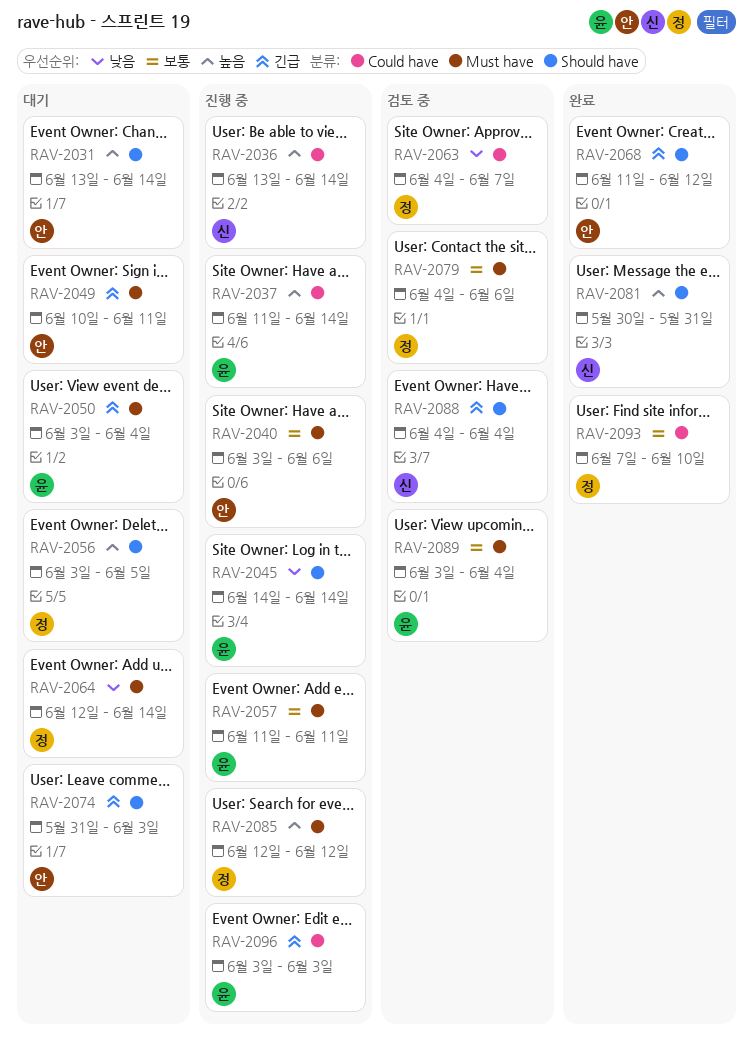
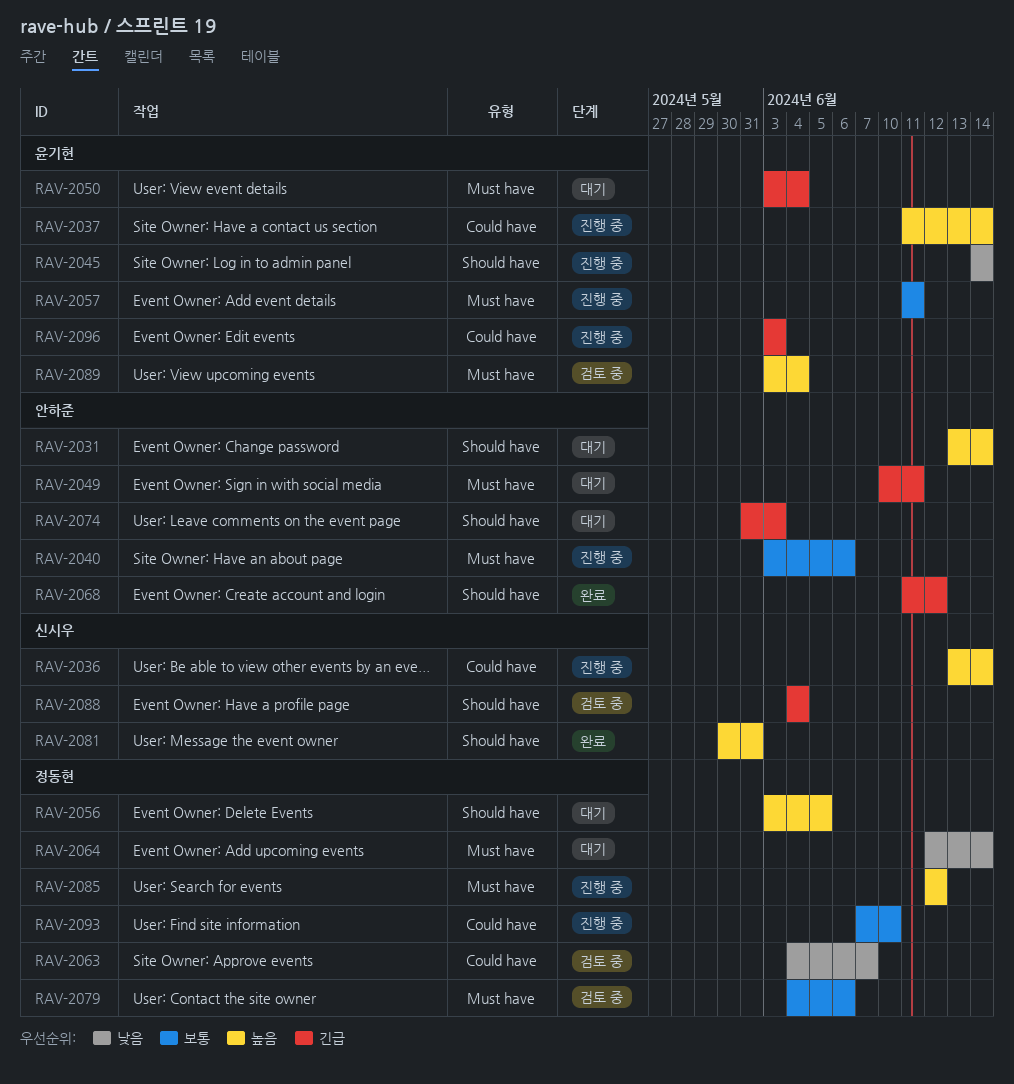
RAV-2089, priority: 보통 -> 높음
RAV-2093, status: 완료 -> 진행 중

